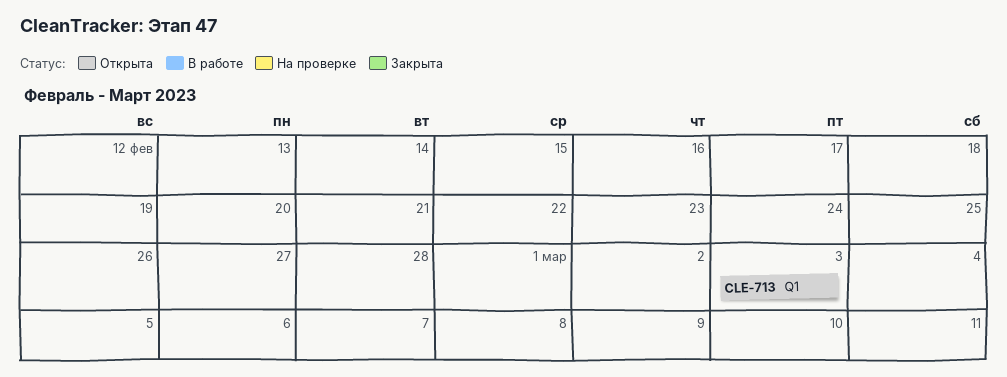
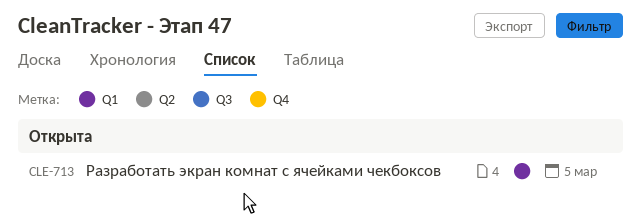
CLE-713, due: Mar 3 -> Mar 5

